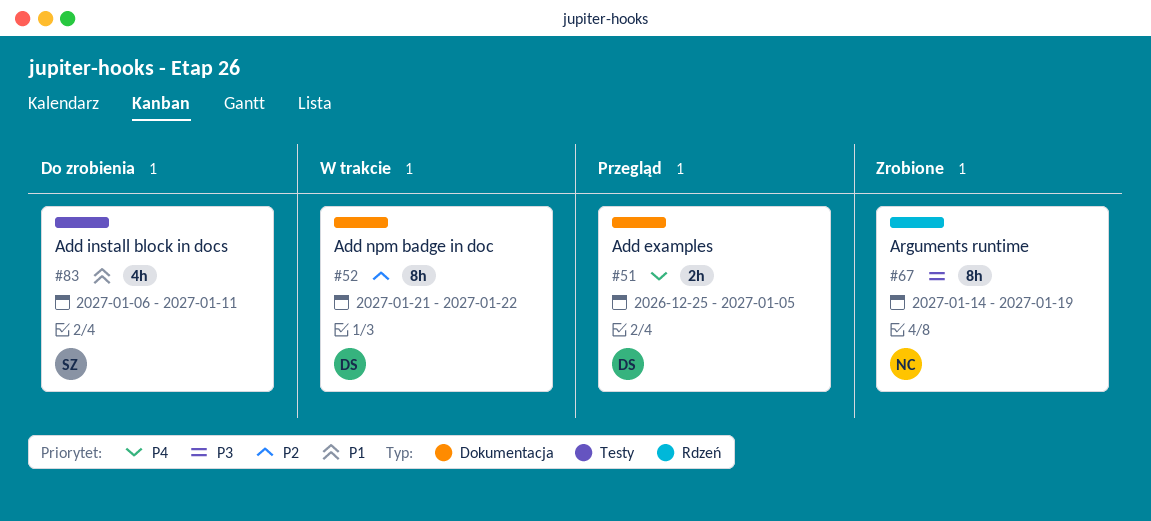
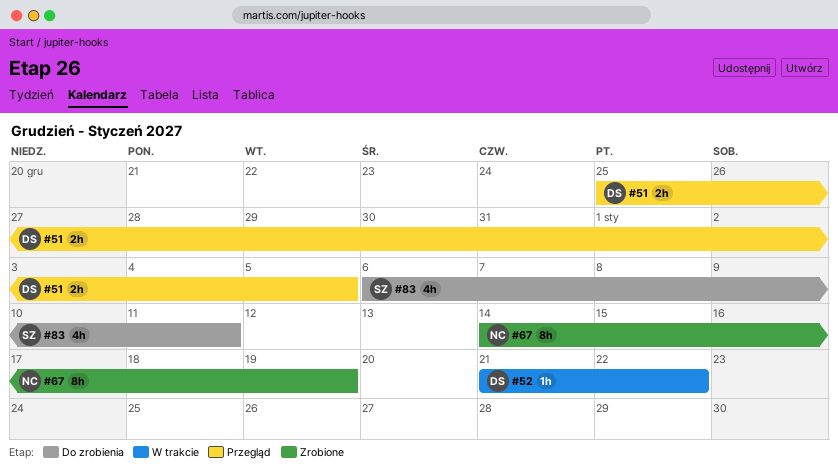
#52, estimate: 8h -> 1h

